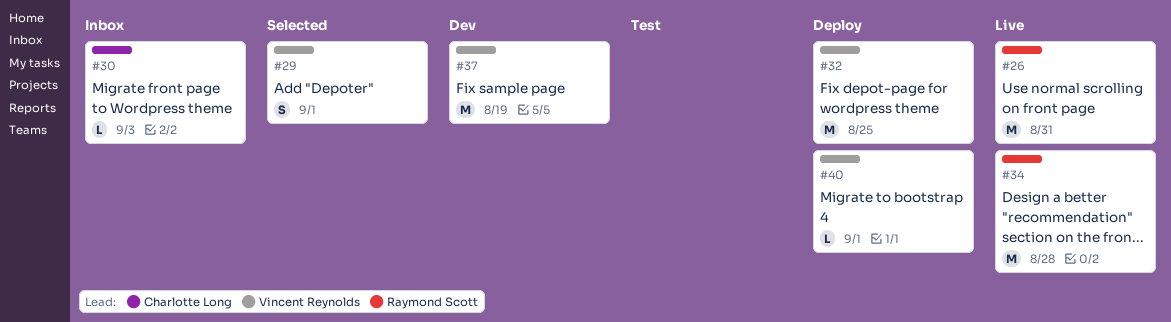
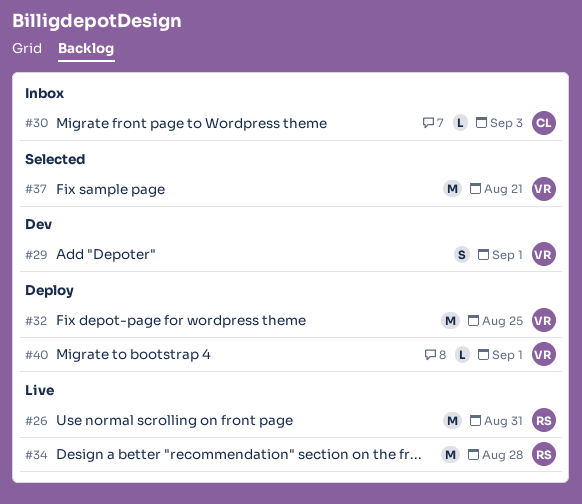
#29, status: Selected -> Dev
#37, status: Dev -> Selected
#37, due: Aug 19 -> Aug 21

